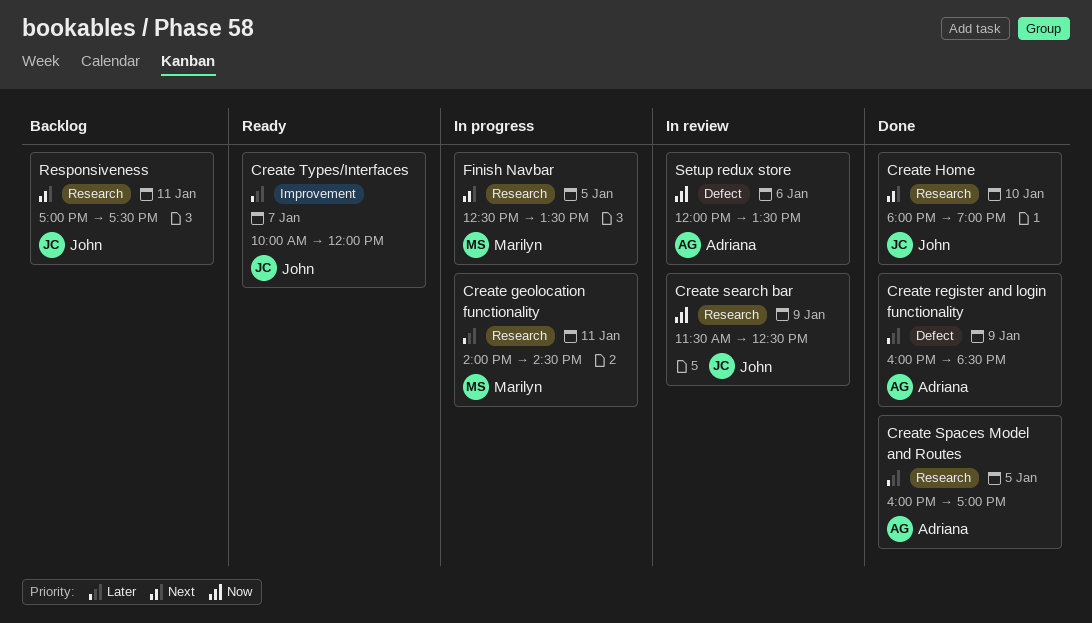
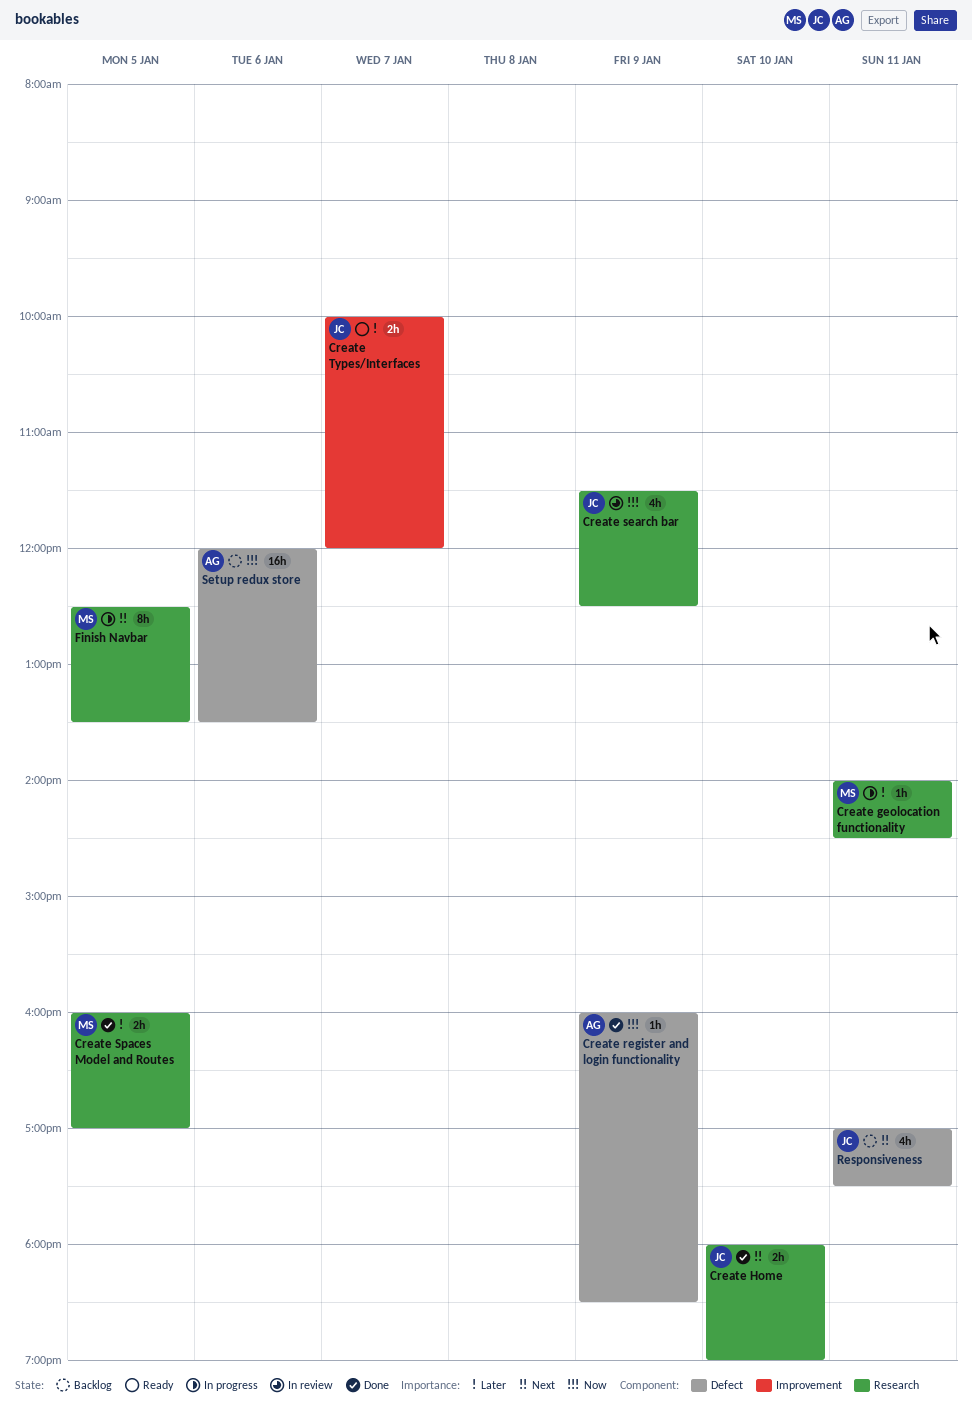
Create register and login functionality, priority: Later -> Now
Create Spaces Model and Routes, owner: Adriana -> Marilyn
Responsiveness, label: Research -> Defect
Setup redux store, status: In review -> Backlog

